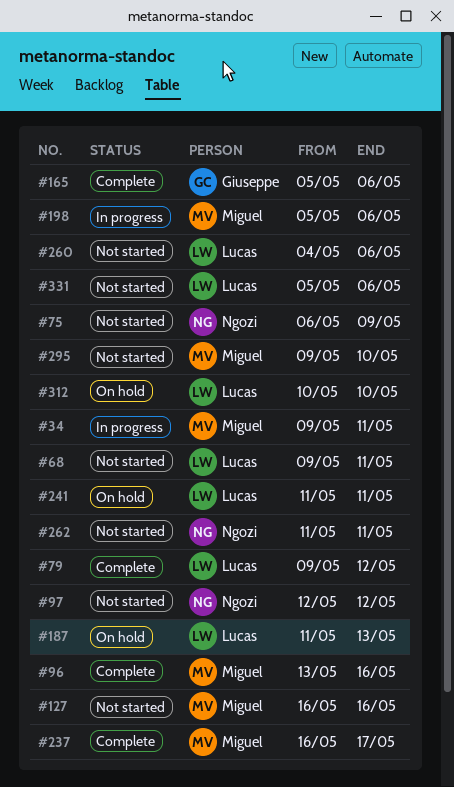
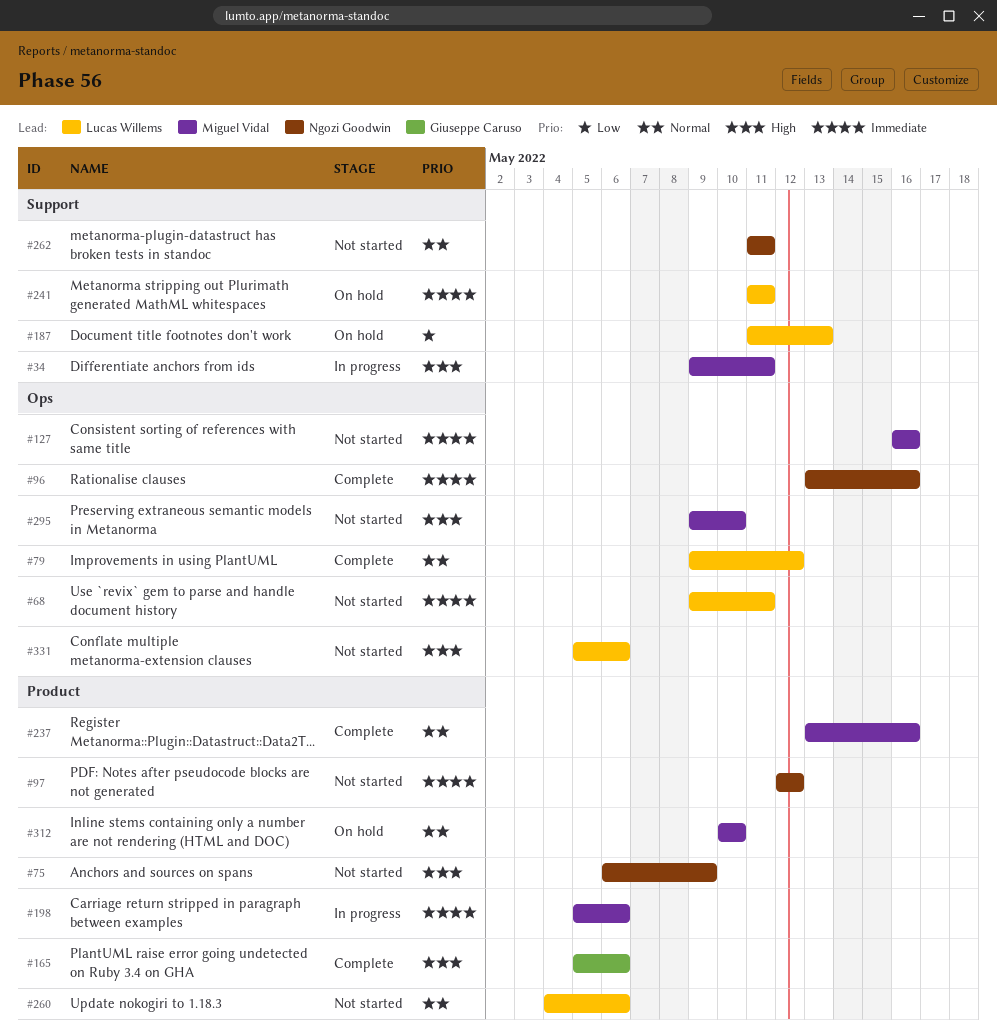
#96, owner: Miguel Vidal -> Ngozi Goodwin
#237, start: May 16 -> May 13
#237, due: May 17 -> May 16
#312, owner: Lucas Willems -> Miguel Vidal

